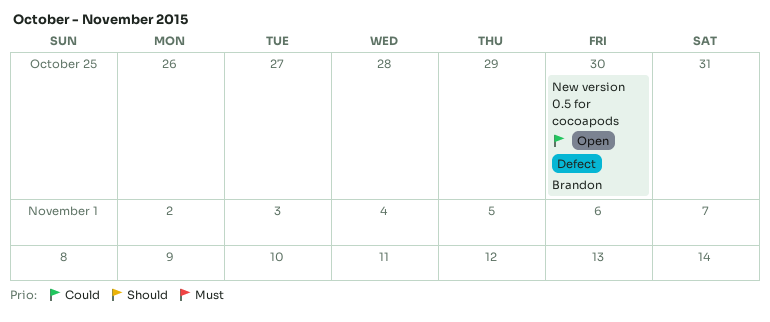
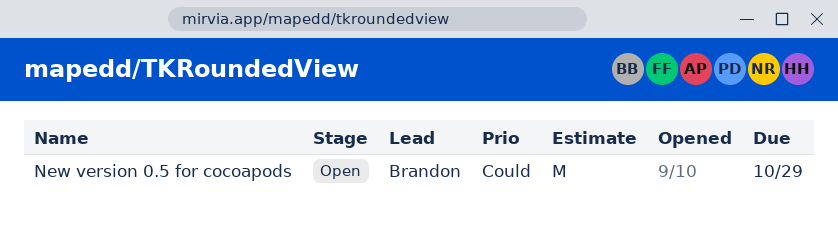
New version 0.5 for cocoapods, due: Oct 30 -> Oct 29

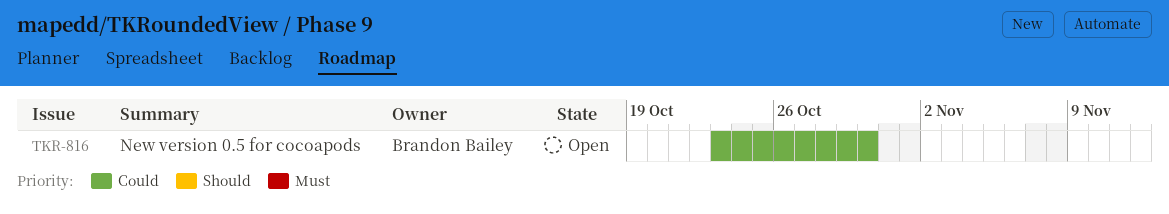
New version 0.5 for cocoapods, due: Oct 29 -> Oct 30

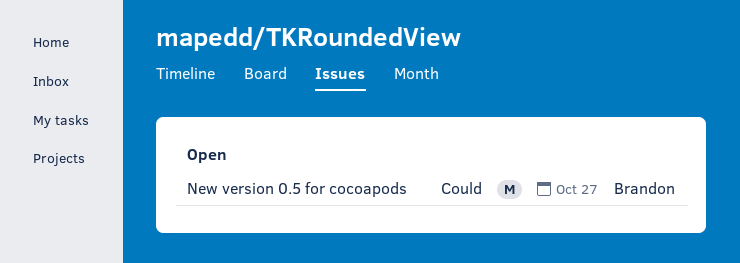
New version 0.5 for cocoapods, due: Oct 30 -> Oct 27

